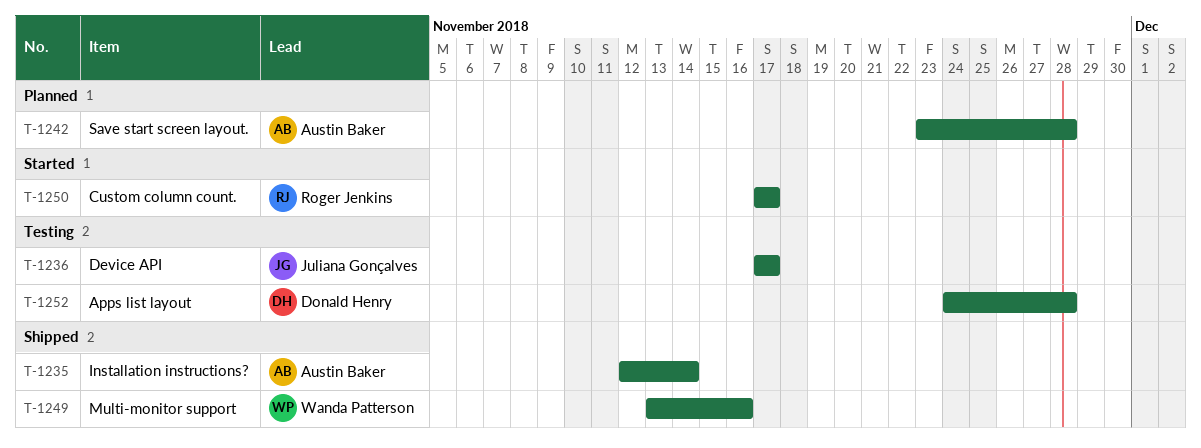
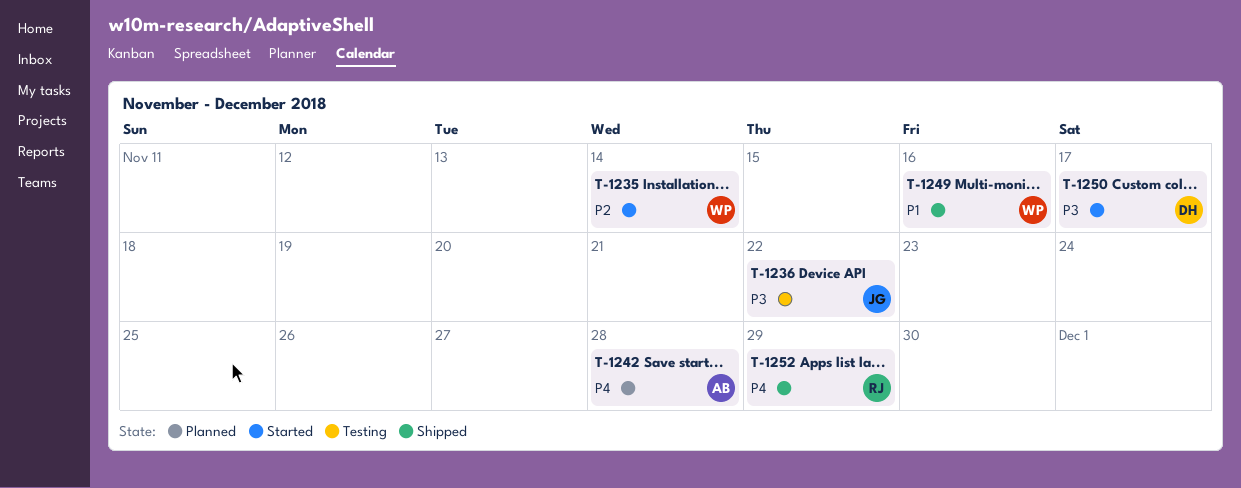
T-1235, status: Shipped -> Started
T-1235, owner: Austin Baker -> Wanda Patterson
T-1236, due: Nov 17 -> Nov 22
T-1250, owner: Roger Jenkins -> Donald Henry
T-1252, status: Testing -> Shipped
T-1252, owner: Donald Henry -> Roger Jenkins
T-1252, due: Nov 28 -> Nov 29

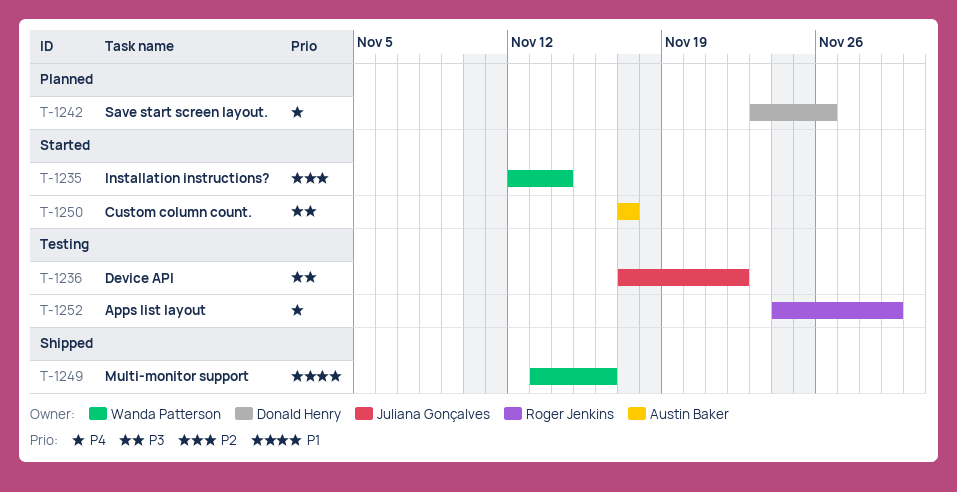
T-1242, owner: Austin Baker -> Donald Henry
T-1242, due: Nov 28 -> Nov 26
T-1250, owner: Donald Henry -> Austin Baker
T-1252, status: Shipped -> Testing

